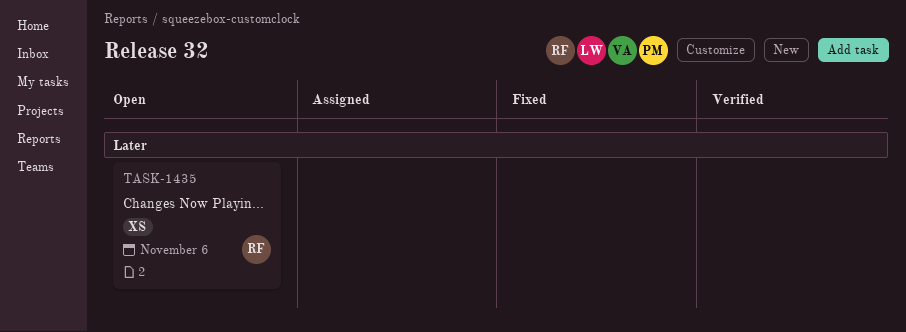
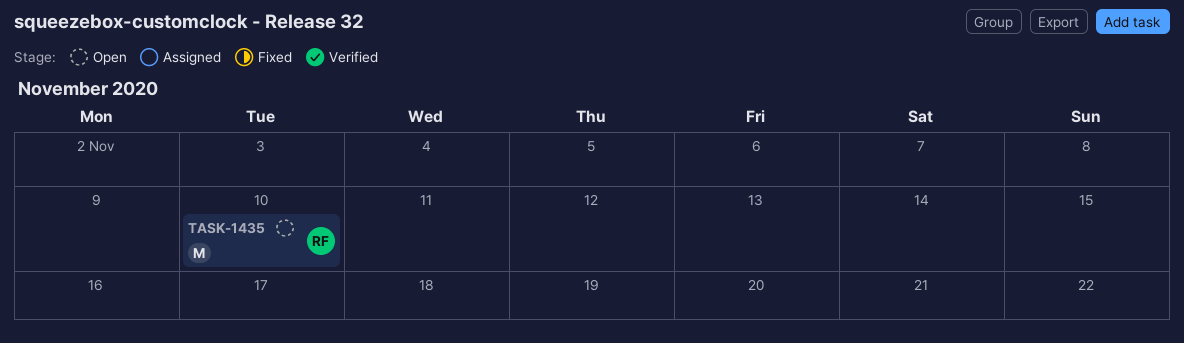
TASK-1435, estimate: XS -> M
TASK-1435, due: Nov 6 -> Nov 10

